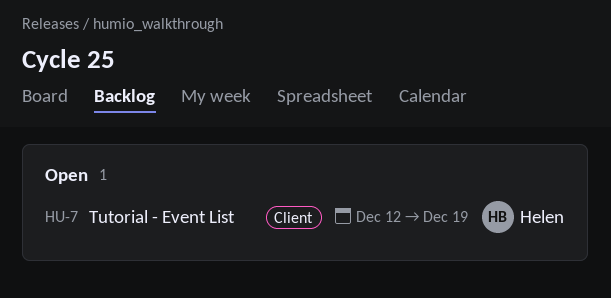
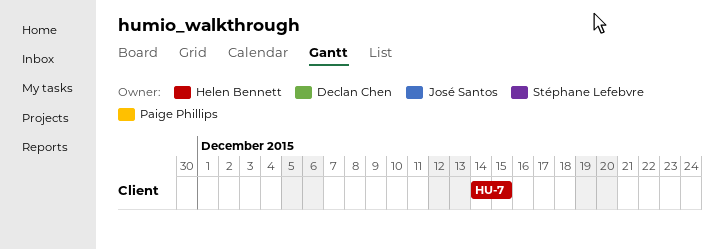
HU-7, start: Dec 12 -> Dec 14
HU-7, due: Dec 19 -> Dec 15

